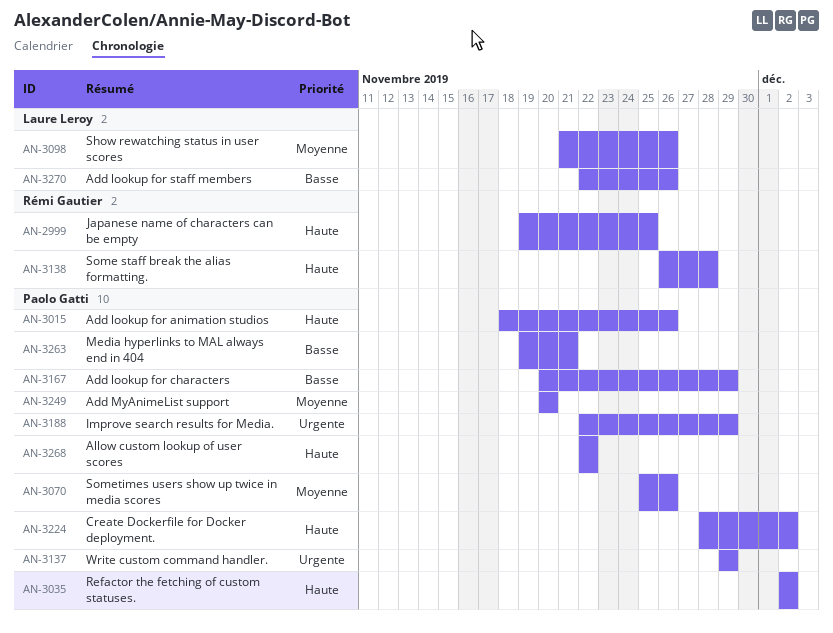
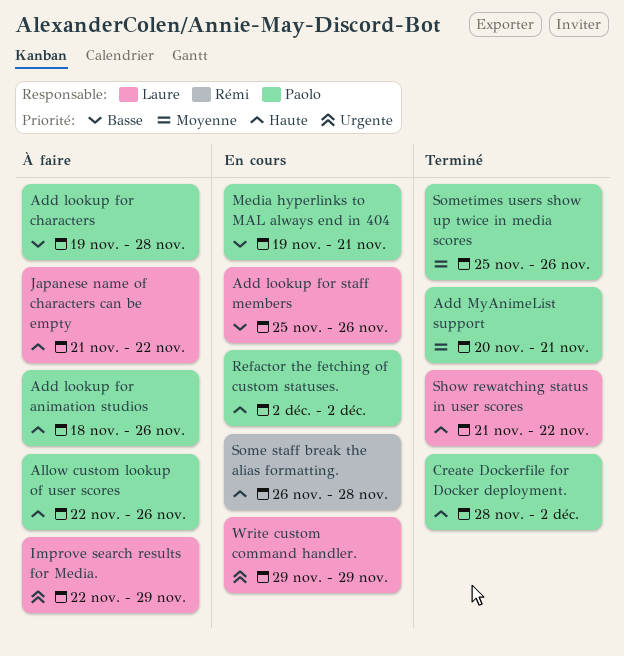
Add lookup for characters, start: Nov 20 -> Nov 19
Add lookup for characters, due: Nov 29 -> Nov 28
Add lookup for staff members, start: Nov 22 -> Nov 25
Add MyAnimeList support, due: Nov 20 -> Nov 21
Allow custom lookup of user scores, due: Nov 22 -> Nov 26
Improve search results for Media., owner: Paolo Gatti -> Laure Leroy
Japanese name of characters can be empty, owner: Rémi Gautier -> Laure Leroy
Japanese name of characters can be empty, start: Nov 19 -> Nov 21
Japanese name of characters can be empty, due: Nov 25 -> Nov 22
Show rewatching status in user scores, priority: Moyenne -> Haute
Show rewatching status in user scores, due: Nov 26 -> Nov 22
Write custom command handler., owner: Paolo Gatti -> Laure Leroy

